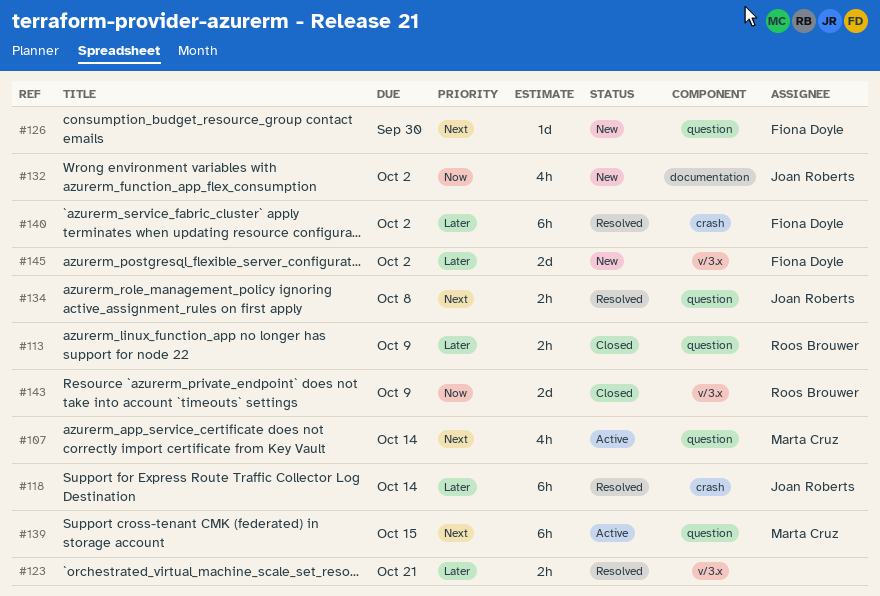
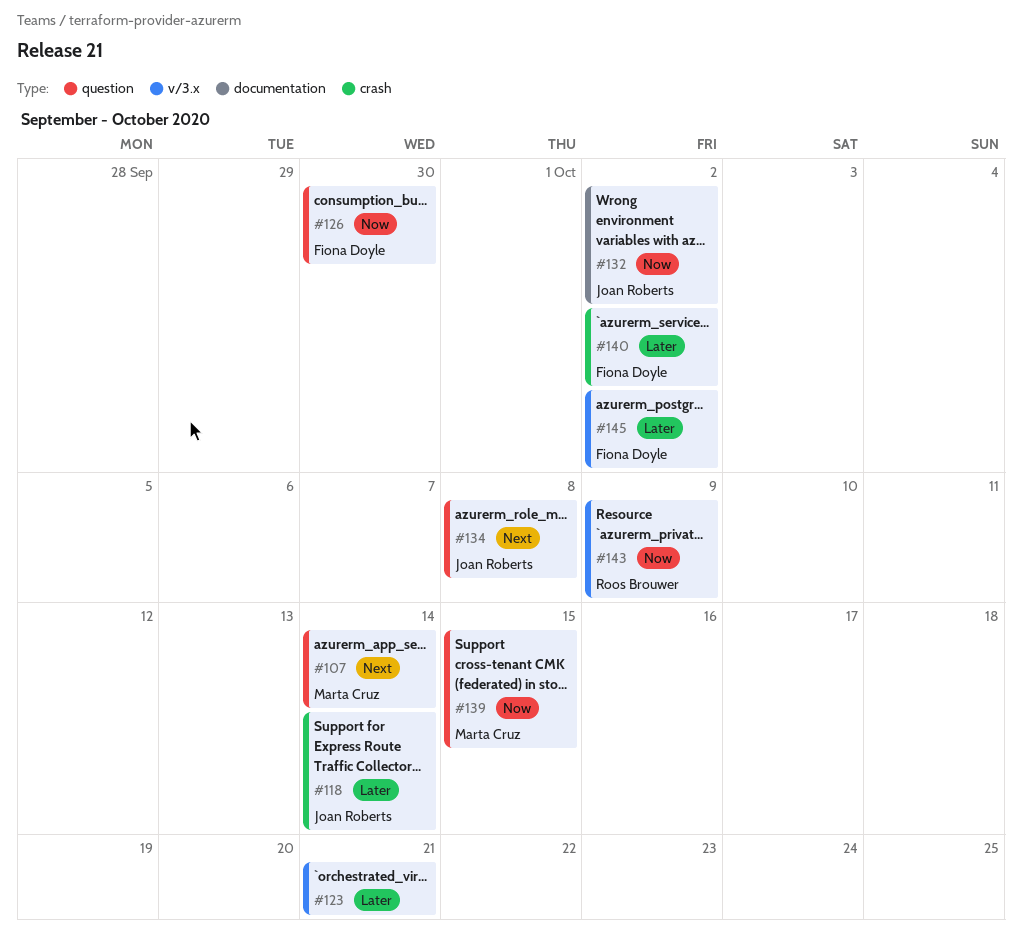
#113: present -> none
#126, priority: Next -> Now
#139, priority: Next -> Now

